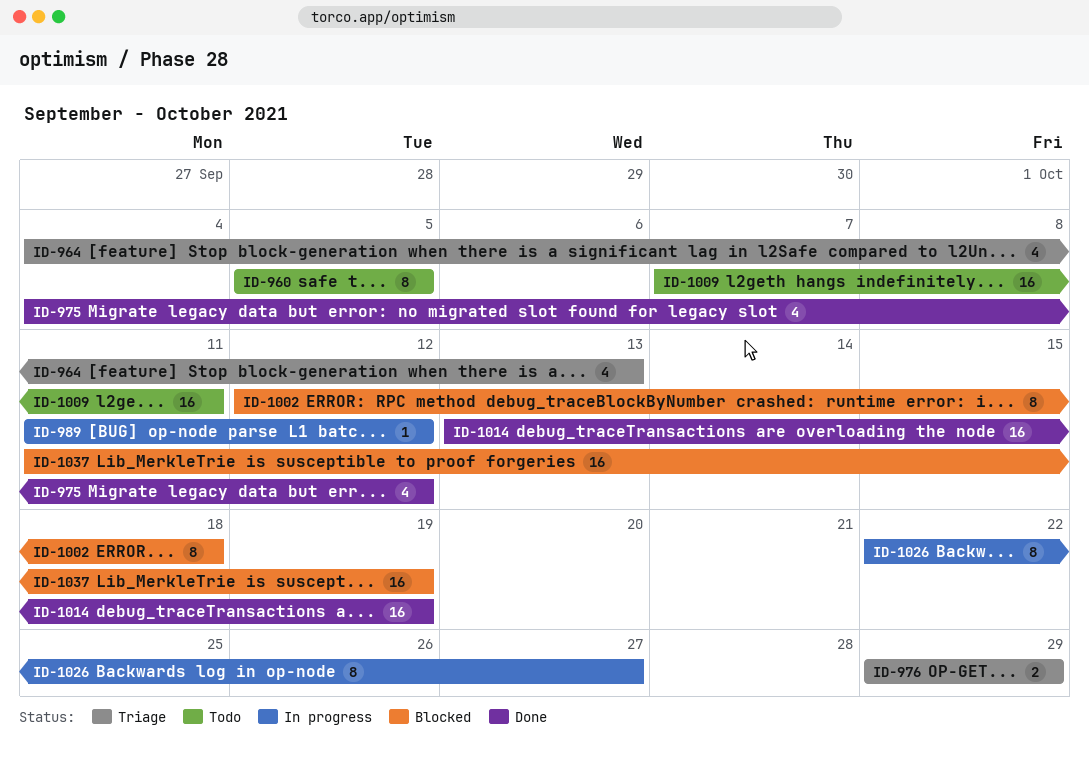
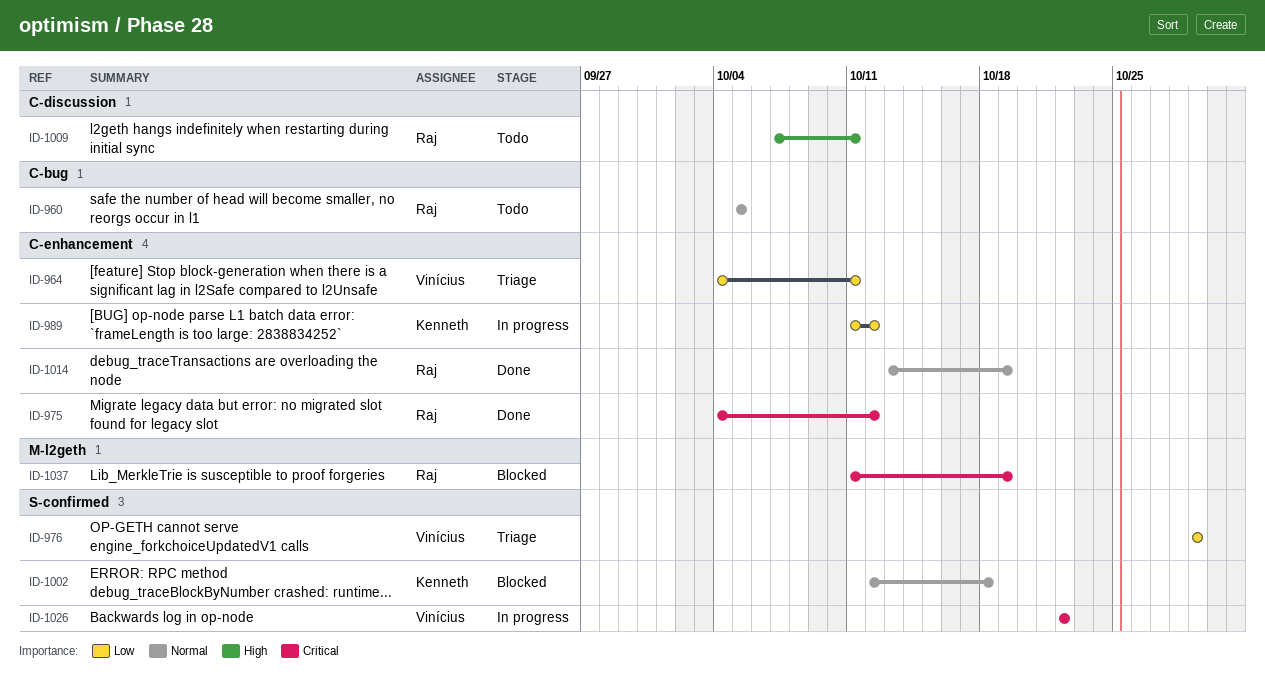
ID-964, due: Oct 13 -> Oct 11
ID-1026, due: Oct 27 -> Oct 22

